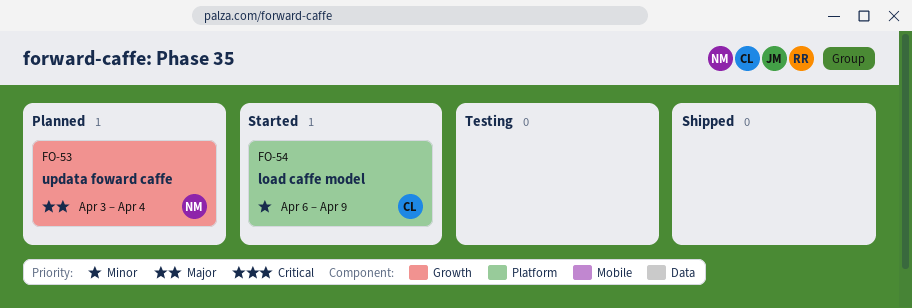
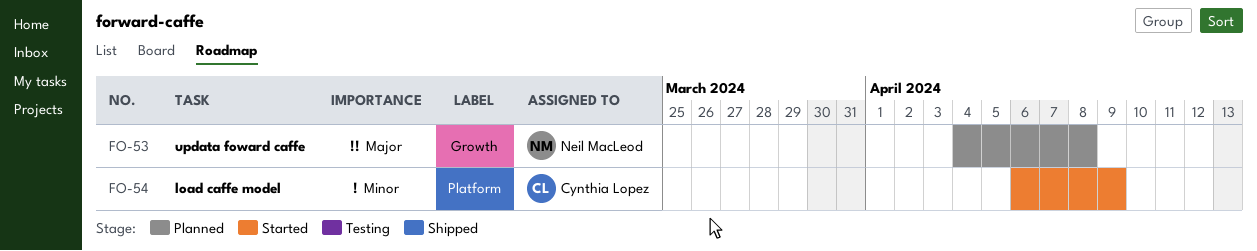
FO-53, start: Apr 3 -> Apr 4
FO-53, due: Apr 4 -> Apr 8

